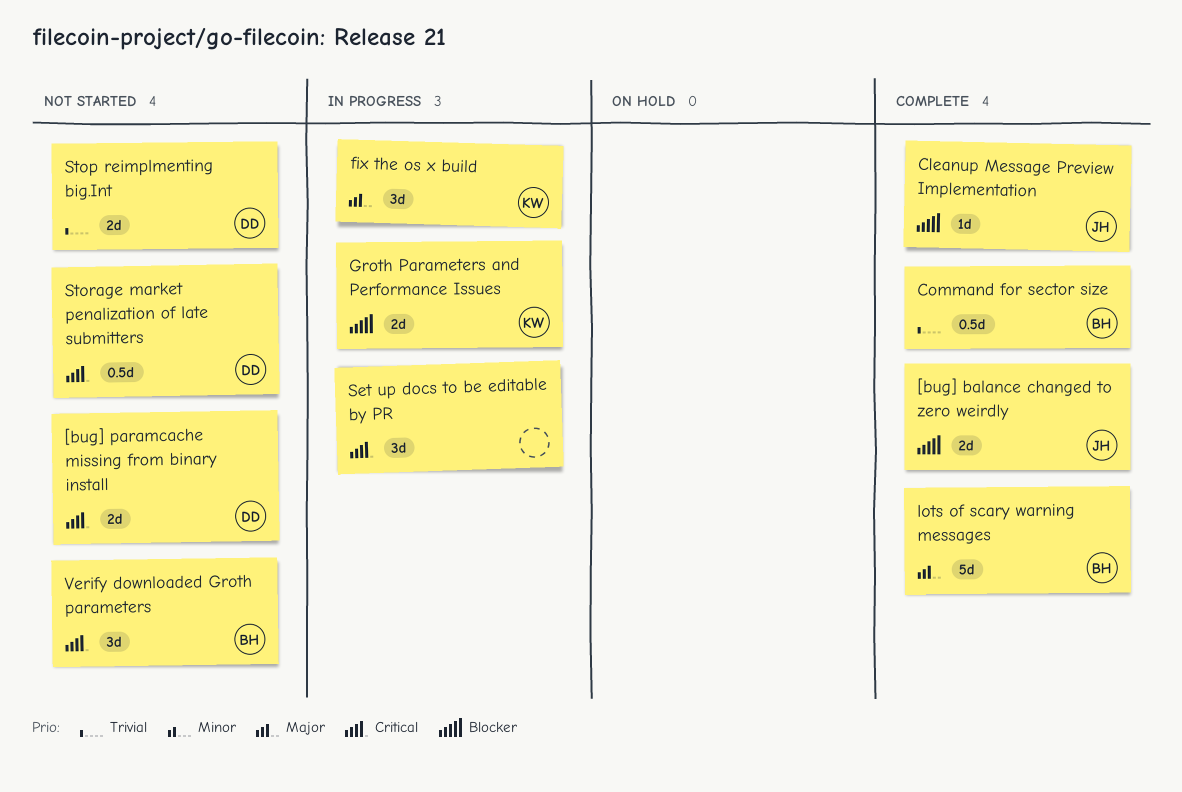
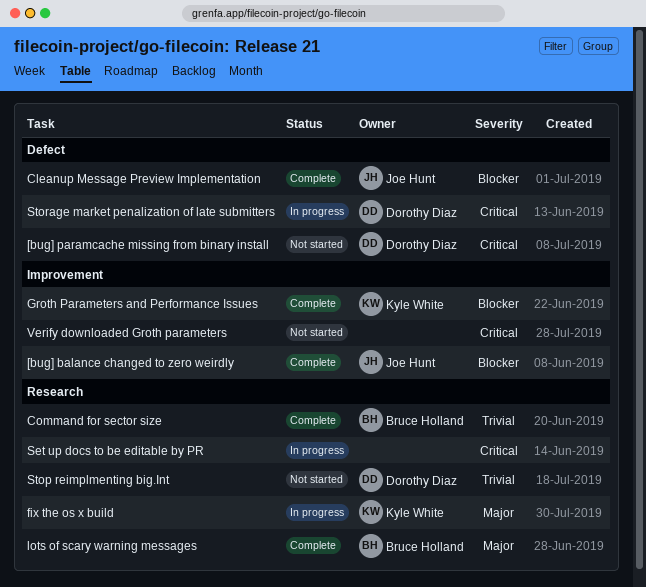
Groth Parameters and Performance Issues, status: In progress -> Complete
Storage market penalization of late submitters, status: Not started -> In progress
Verify downloaded Groth parameters, owner: Bruce Holland -> none

